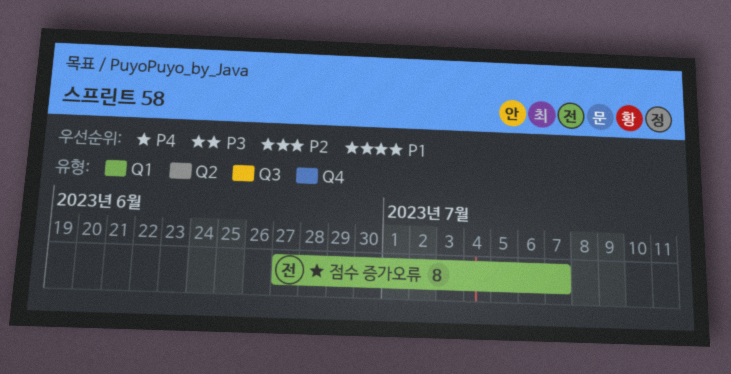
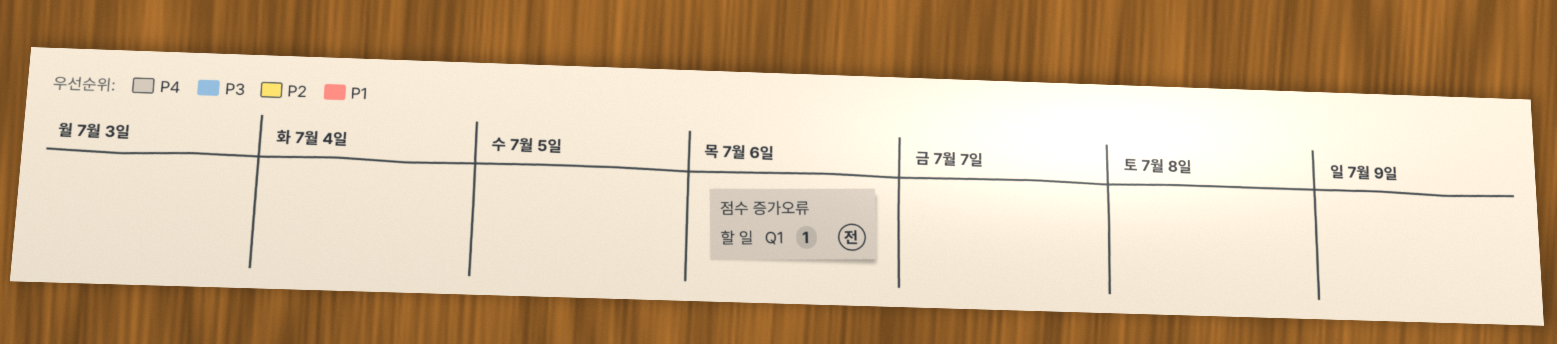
점수 증가오류, estimate: 8 -> 1
점수 증가오류, due: Jul 7 -> Jul 6

